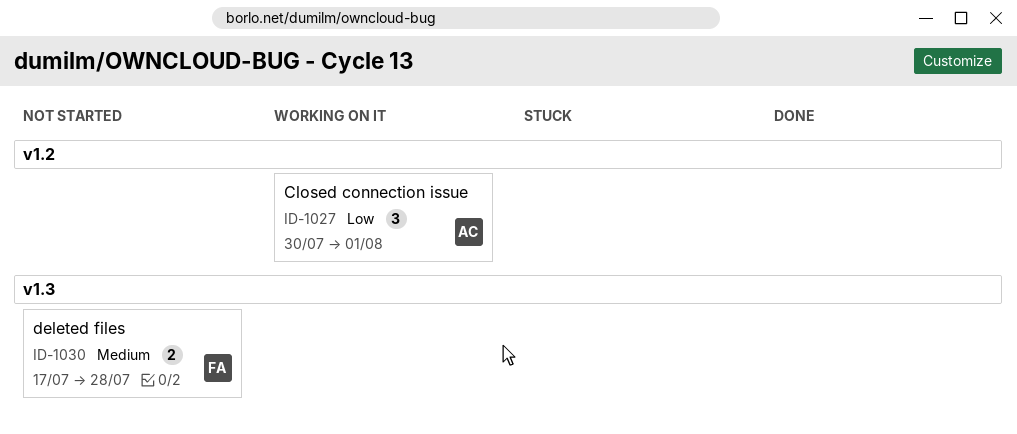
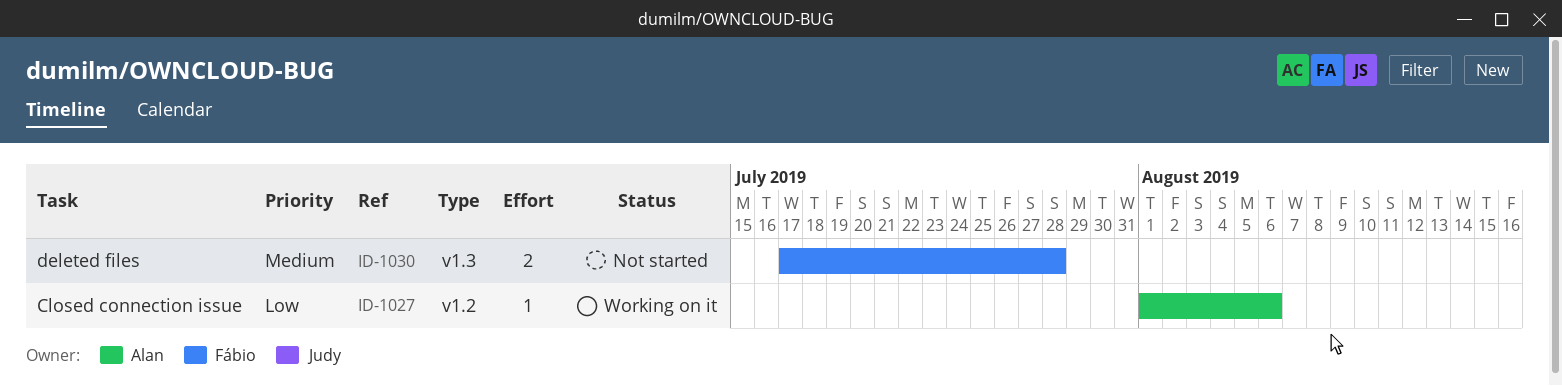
ID-1027, estimate: 3 -> 1
ID-1027, start: Jul 30 -> Aug 1
ID-1027, due: Aug 1 -> Aug 6

